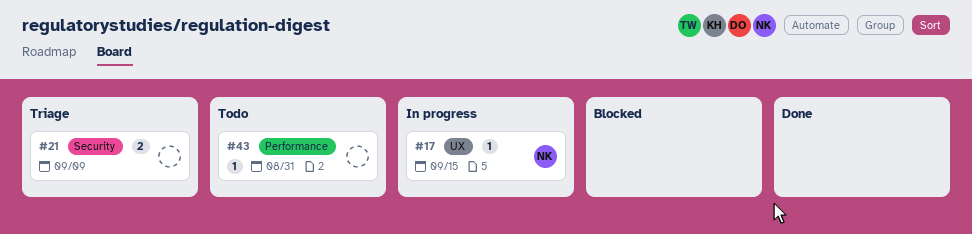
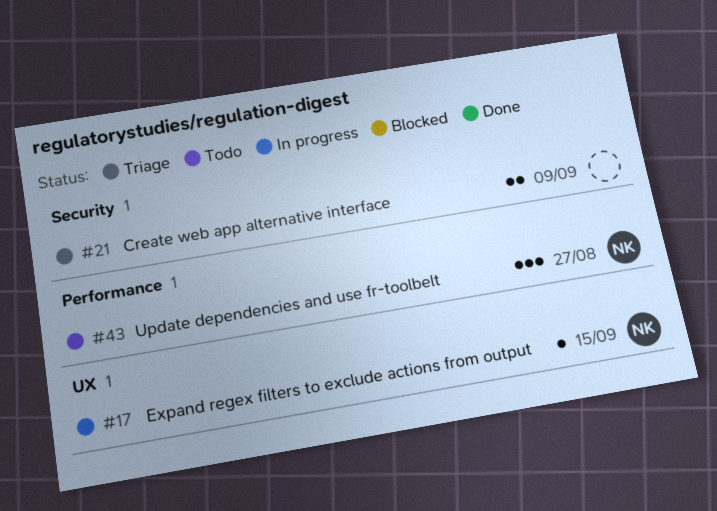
#43, owner: none -> NK
#43, estimate: 1 -> 3
#43, due: Aug 31 -> Aug 27

